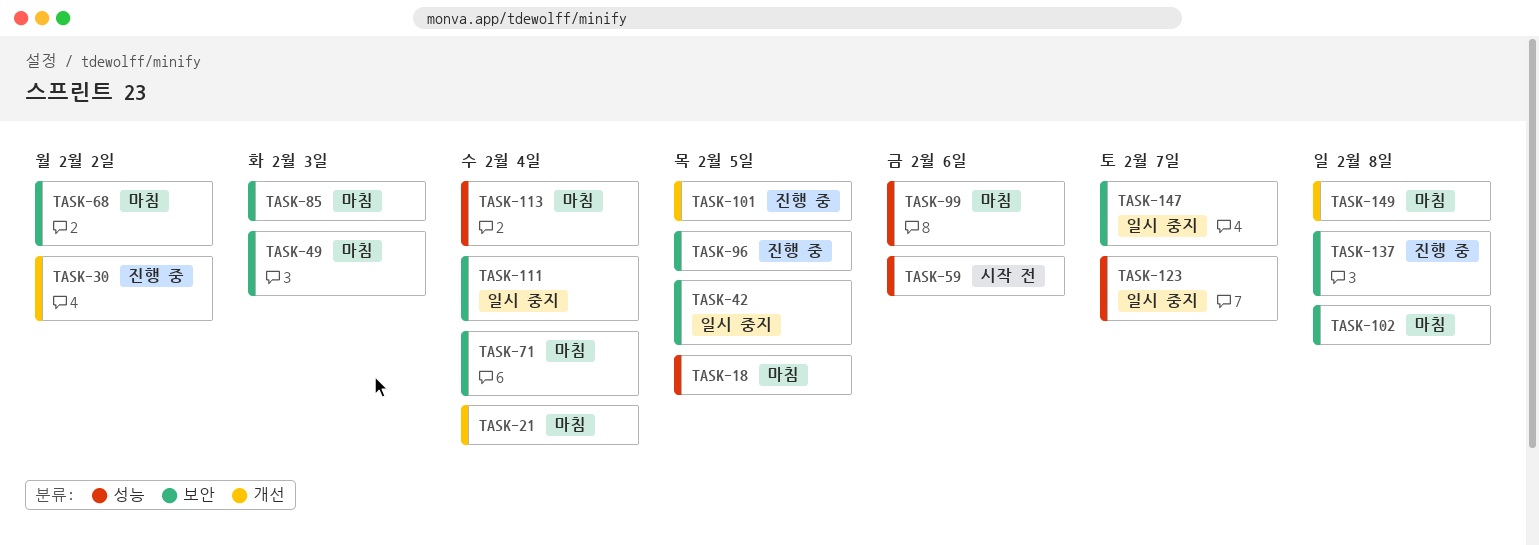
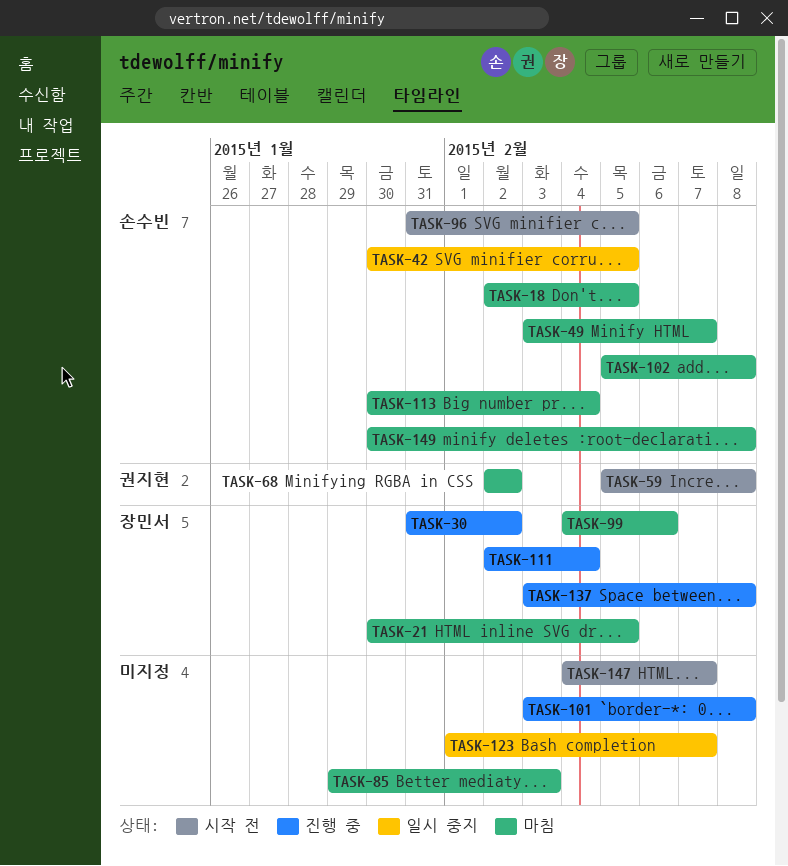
TASK-21, due: Feb 4 -> Feb 5
TASK-49, due: Feb 3 -> Feb 7
TASK-59, due: Feb 6 -> Feb 8
TASK-71: present -> none
TASK-96, status: 진행 중 -> 시작 전
TASK-101, due: Feb 5 -> Feb 8
TASK-111, status: 일시 중지 -> 진행 중
TASK-147, status: 일시 중지 -> 시작 전

